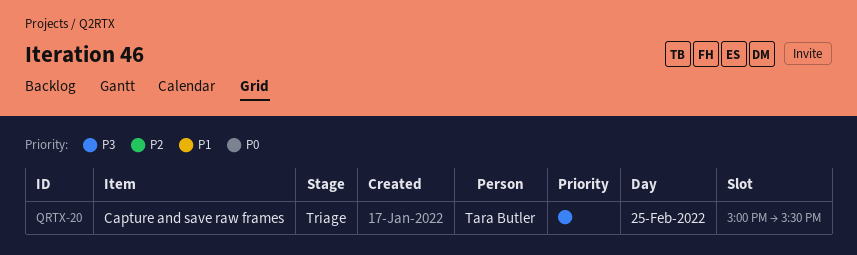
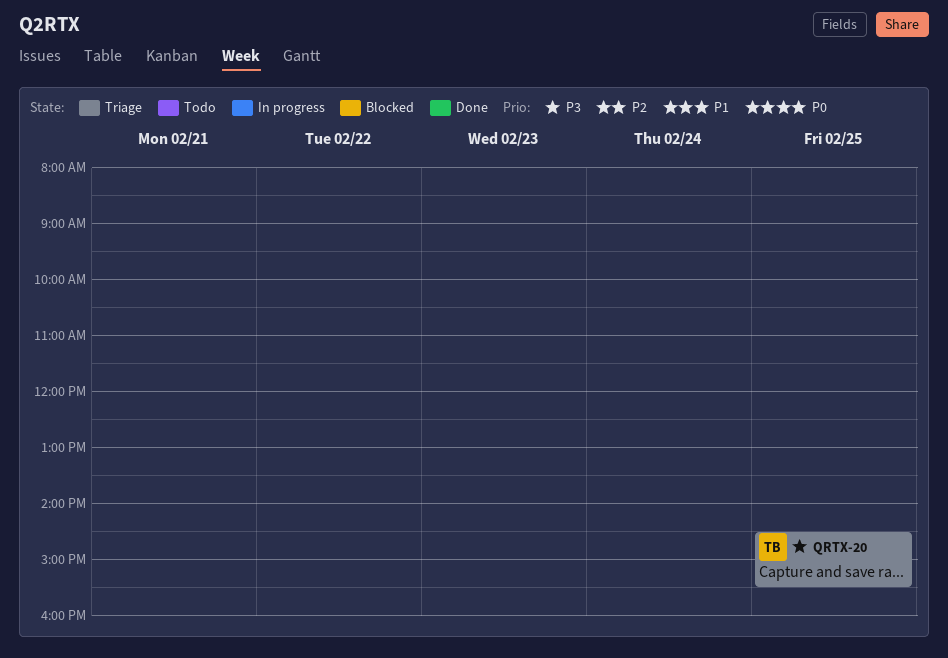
QRTX-20, begins: 15:00 -> 14:30

